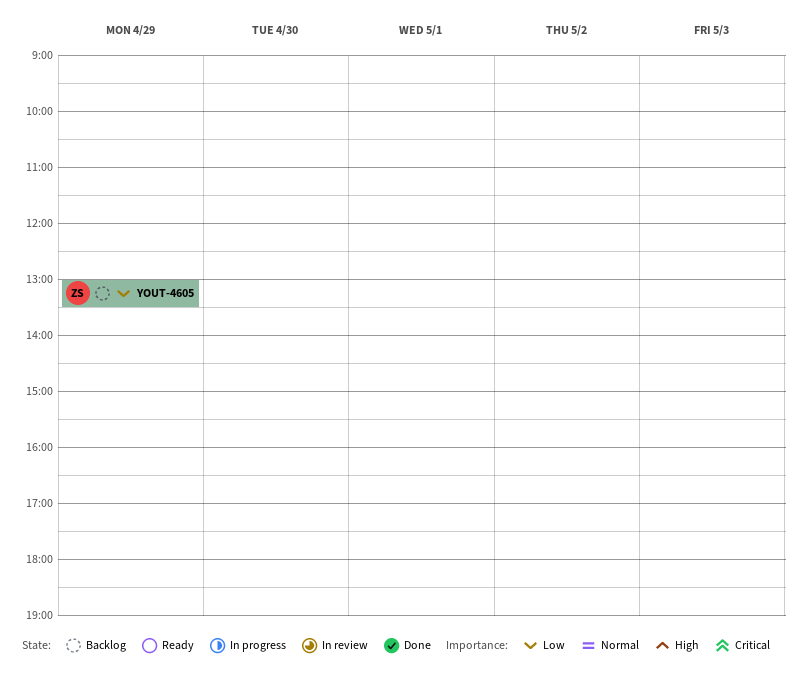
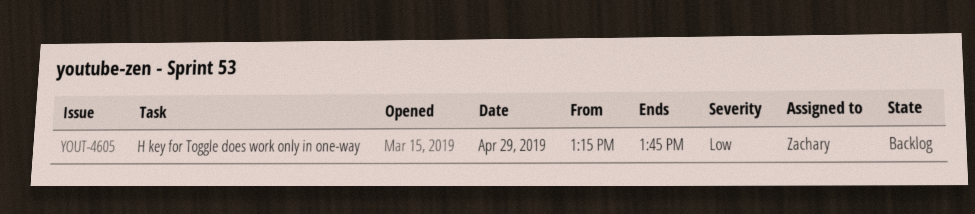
YOUT-4605, begins: 13:00 -> 13:15
YOUT-4605, ends: 13:30 -> 13:45

